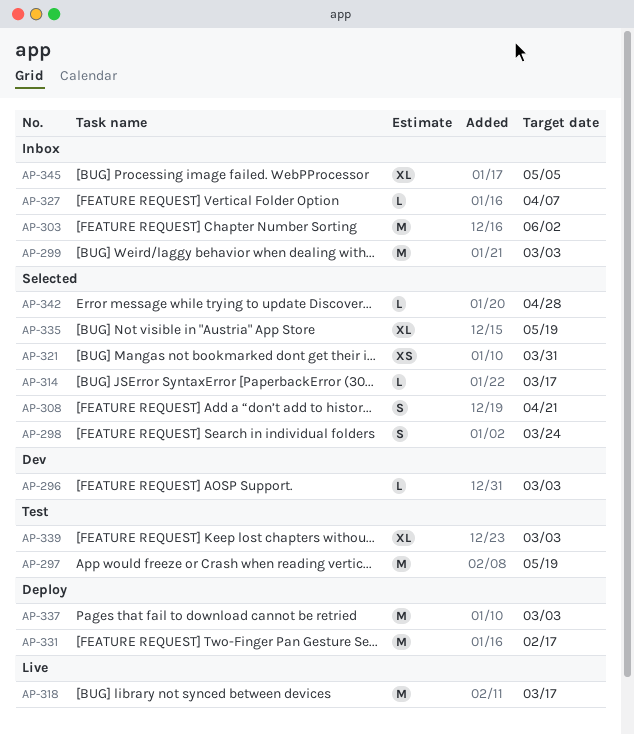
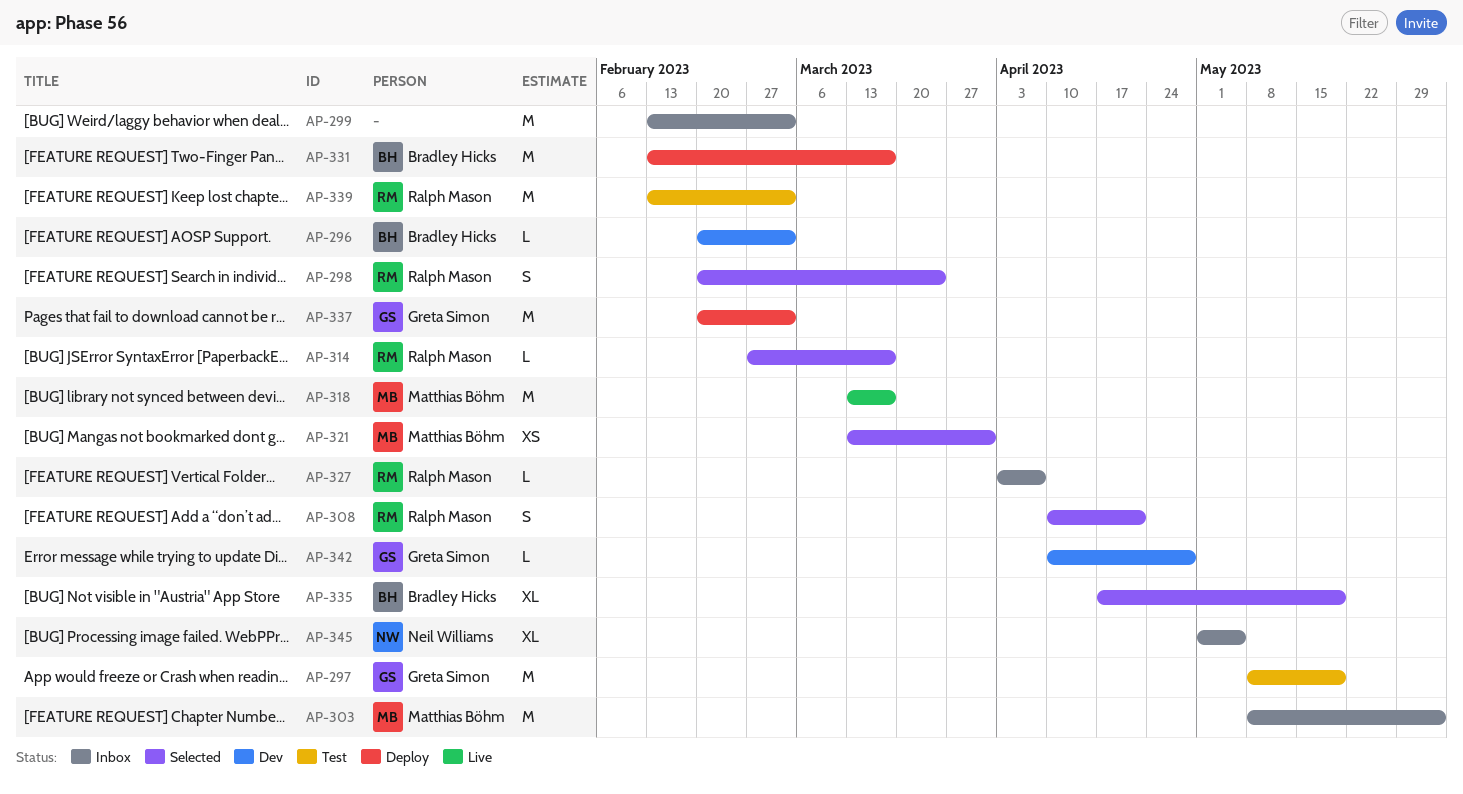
AP-331, due: Feb 17 -> Mar 17
AP-339, estimate: XL -> M
AP-342, status: Selected -> Dev

